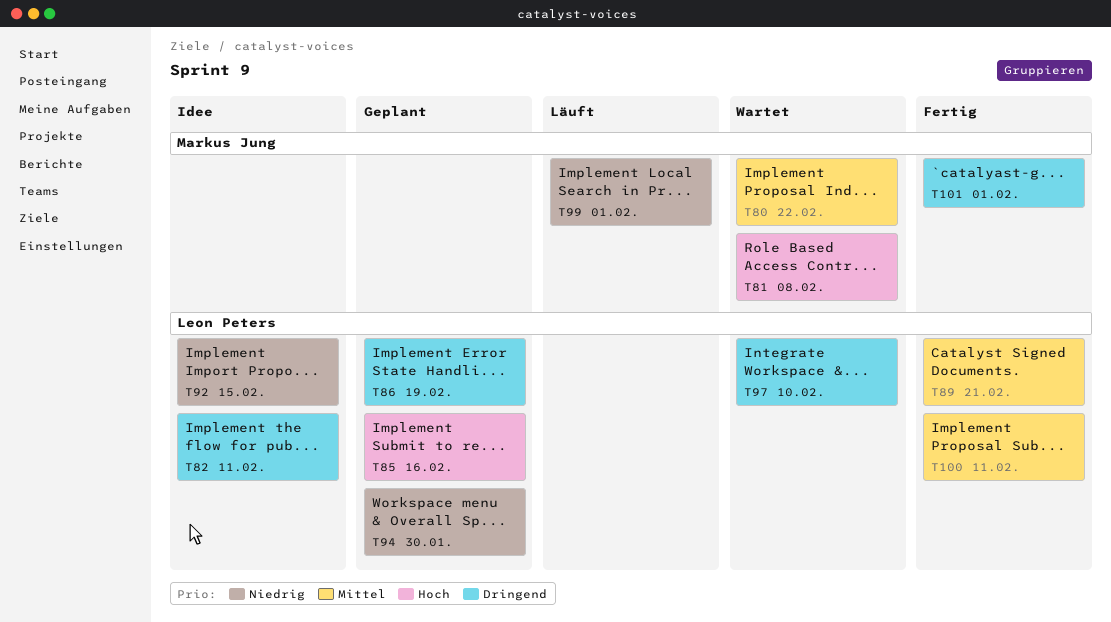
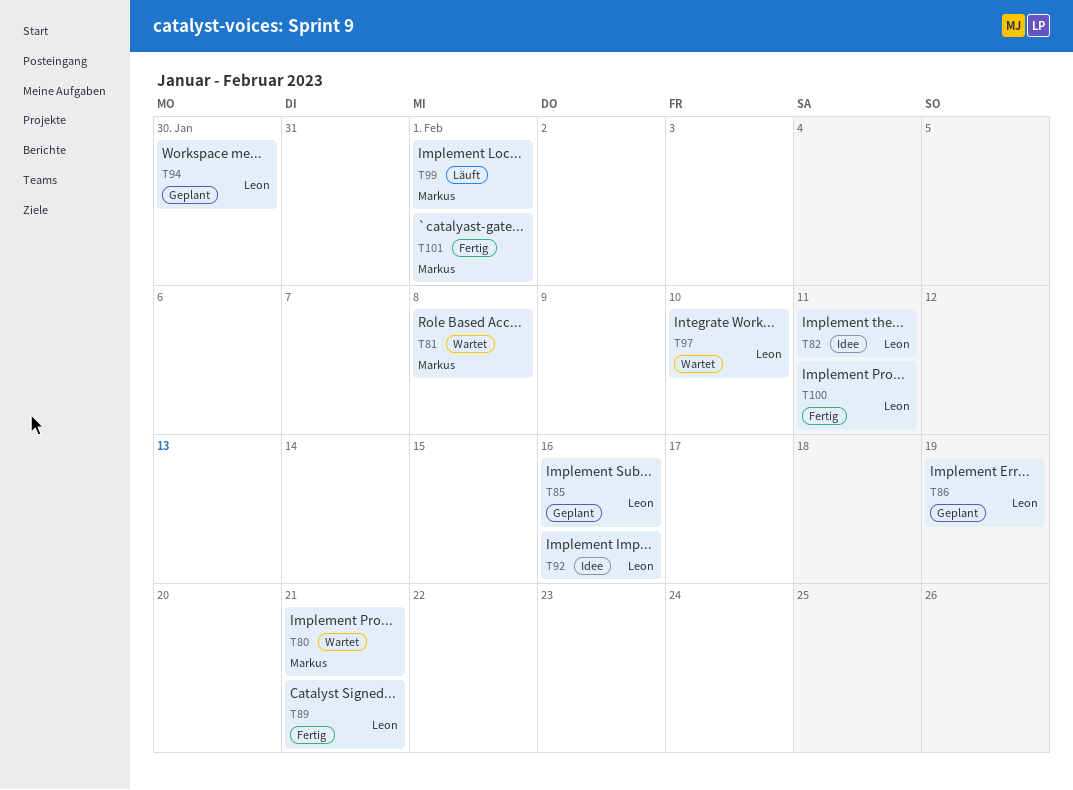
T80, due: Feb 22 -> Feb 21
T92, due: Feb 15 -> Feb 16

